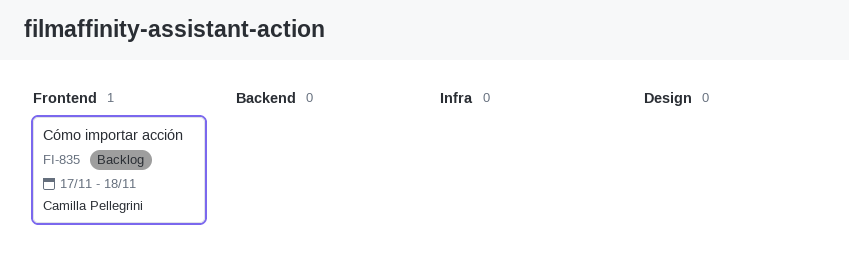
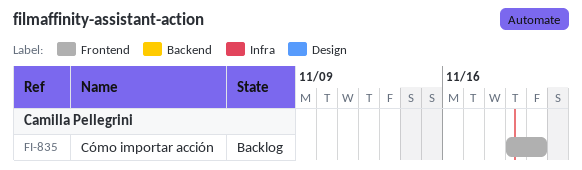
FI-835, start: Nov 17 -> Nov 19
FI-835, due: Nov 18 -> Nov 20

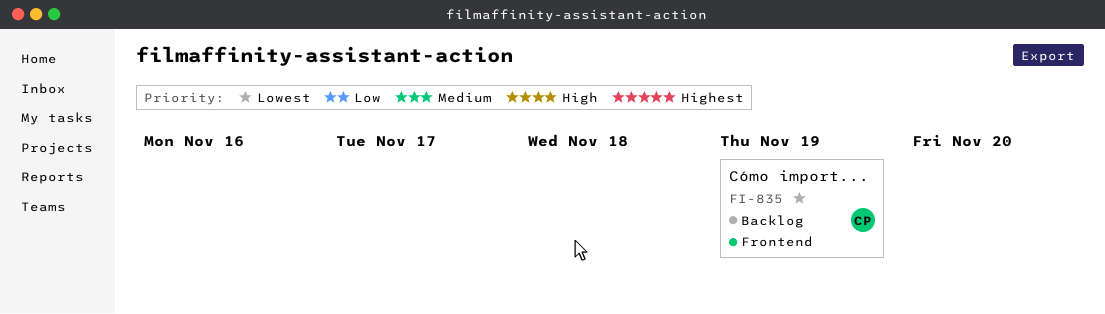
FI-835, due: Nov 20 -> Nov 19

